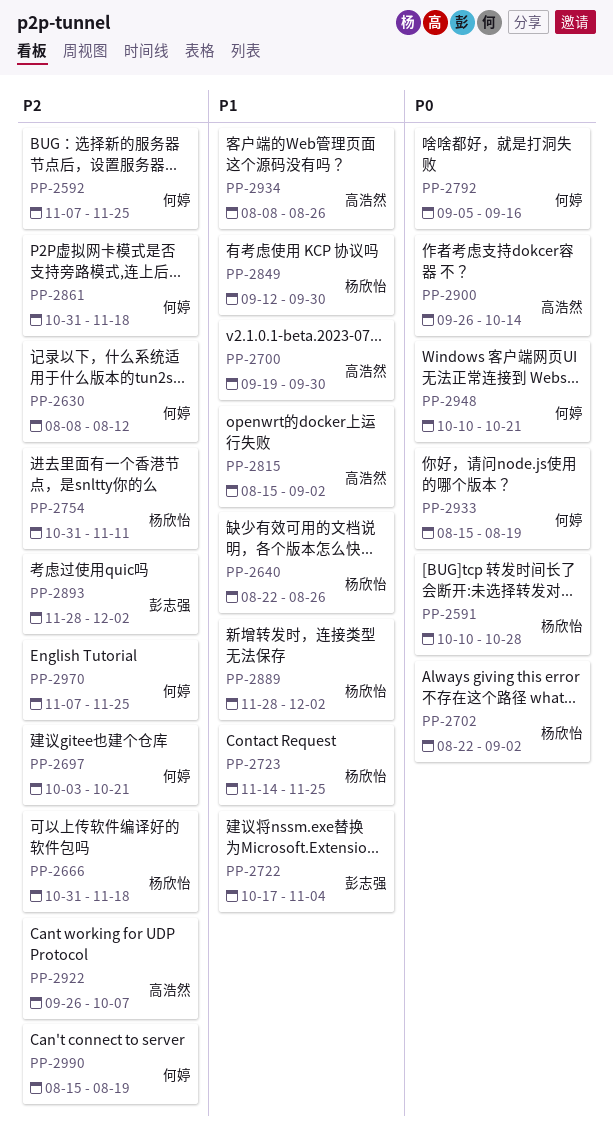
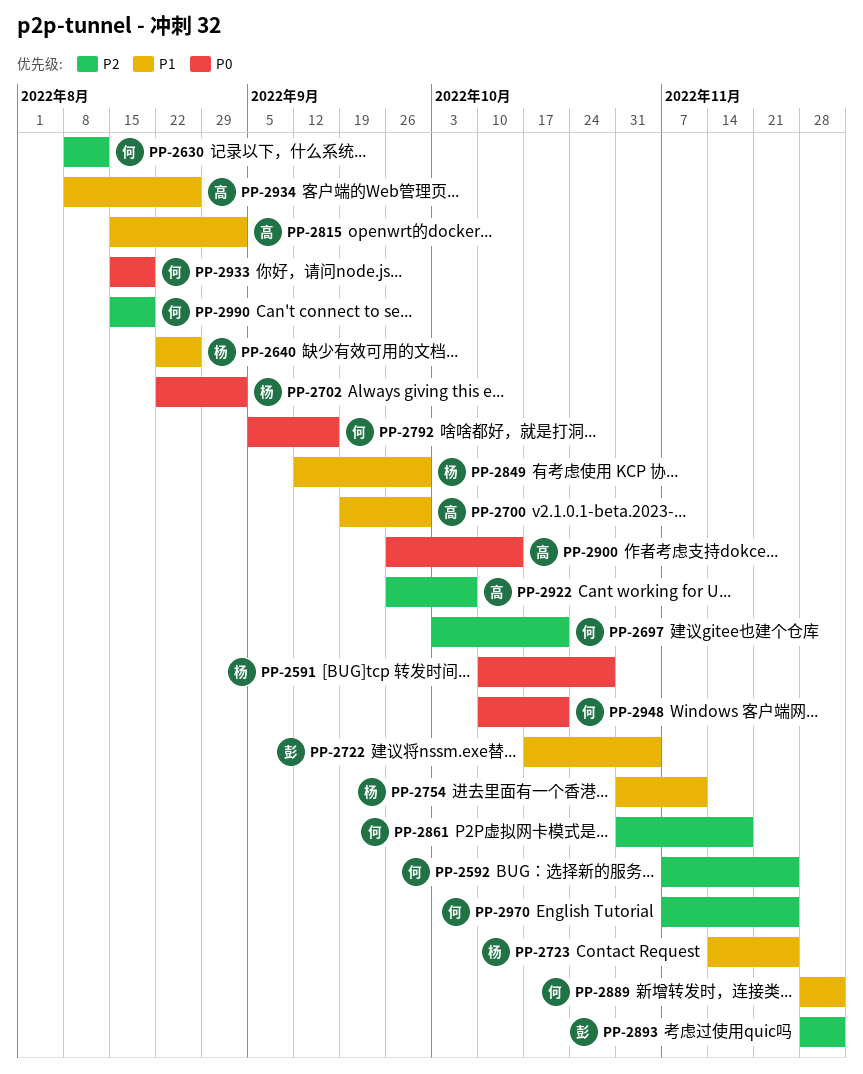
PP-2666: present -> none
PP-2754, priority: P2 -> P1
PP-2889, owner: 杨欣怡 -> 何婷

